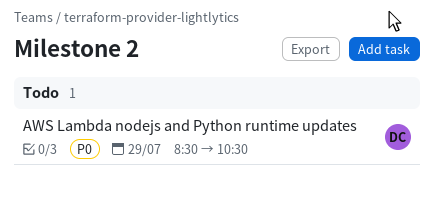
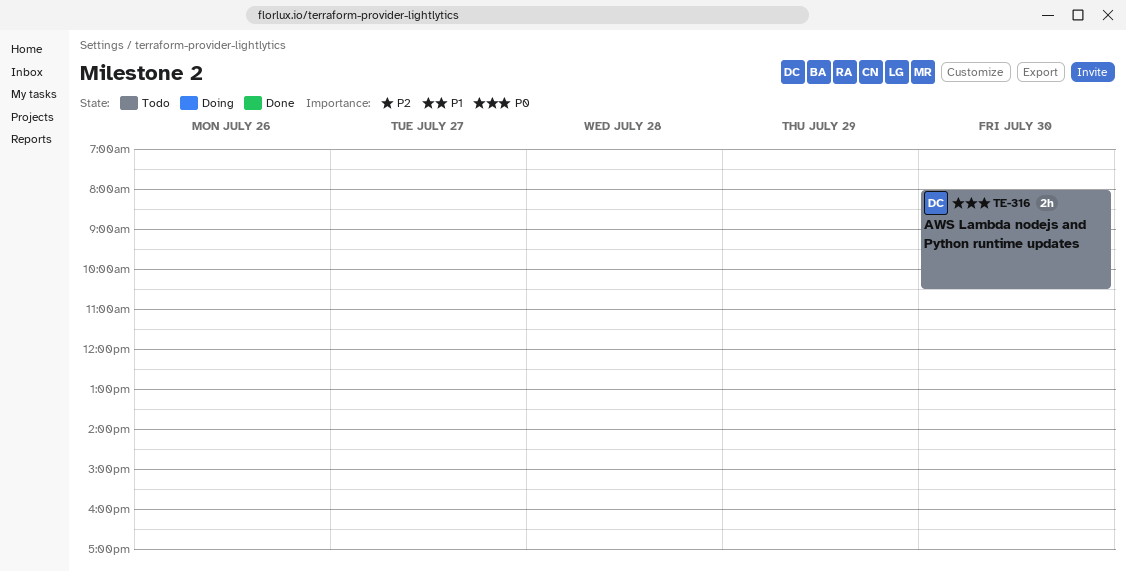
AWS Lambda nodejs and Python runtime updates, day: Jul 29 -> Jul 30
AWS Lambda nodejs and Python runtime updates, begins: 08:30 -> 08:00

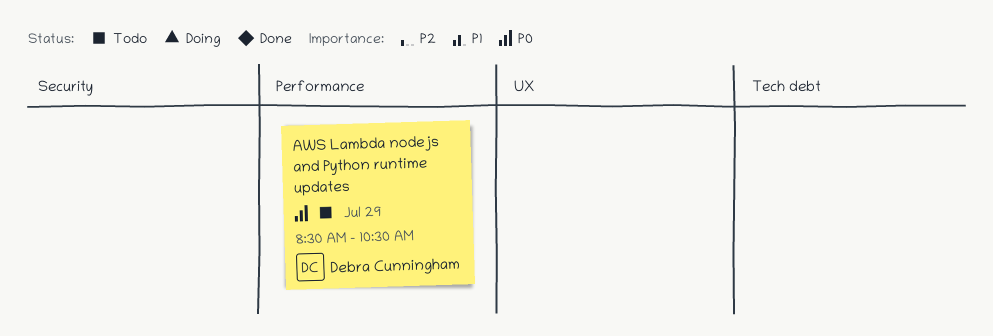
AWS Lambda nodejs and Python runtime updates, day: Jul 30 -> Jul 29
AWS Lambda nodejs and Python runtime updates, begins: 08:00 -> 08:30

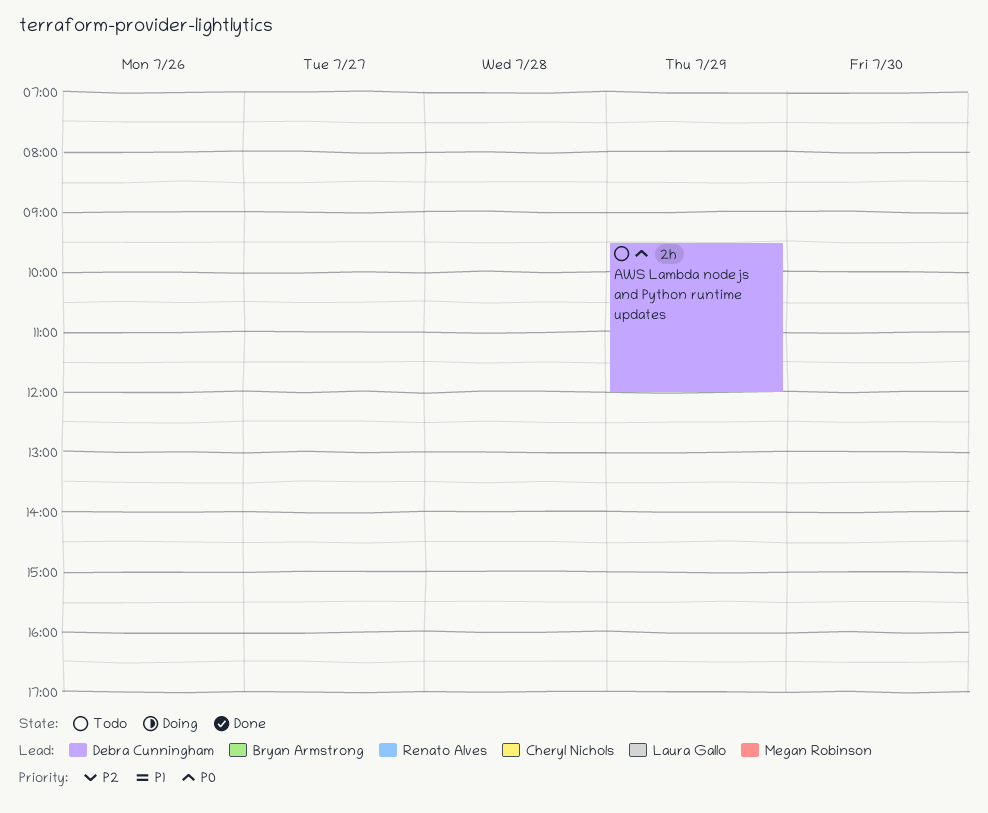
AWS Lambda nodejs and Python runtime updates, begins: 08:30 -> 09:30
AWS Lambda nodejs and Python runtime updates, ends: 10:30 -> 12:00

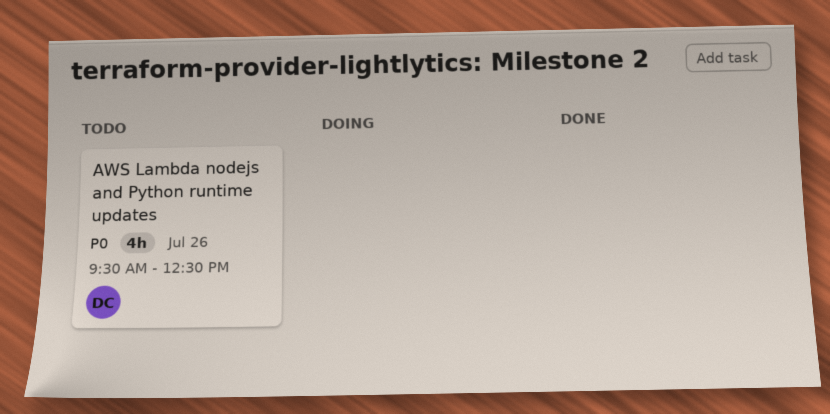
AWS Lambda nodejs and Python runtime updates, estimate: 2h -> 4h
AWS Lambda nodejs and Python runtime updates, day: Jul 29 -> Jul 26
AWS Lambda nodejs and Python runtime updates, ends: 12:00 -> 12:30

